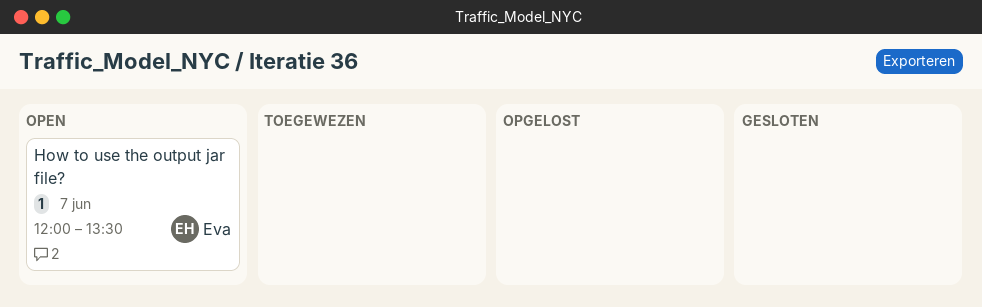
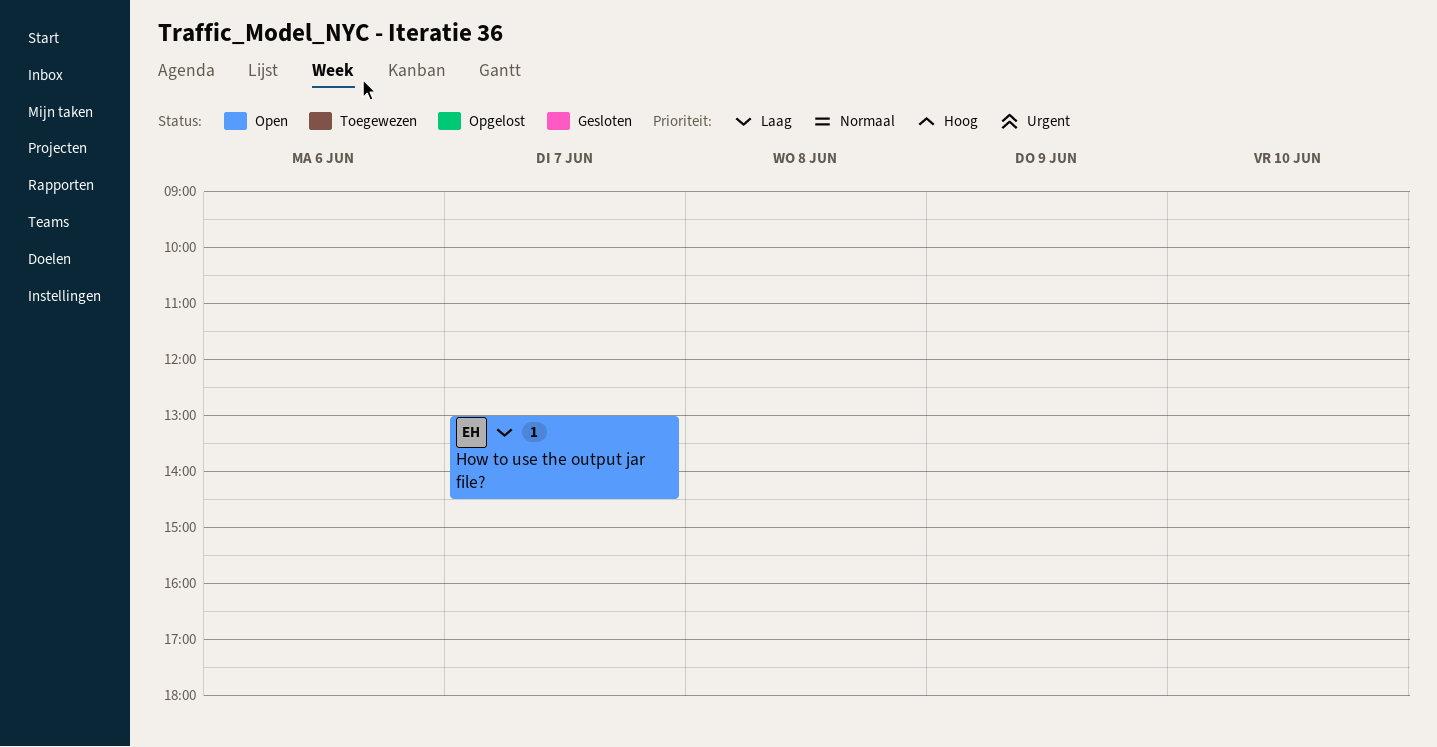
How to use the output jar file?, begins: 12:00 -> 13:00
How to use the output jar file?, ends: 13:30 -> 14:30

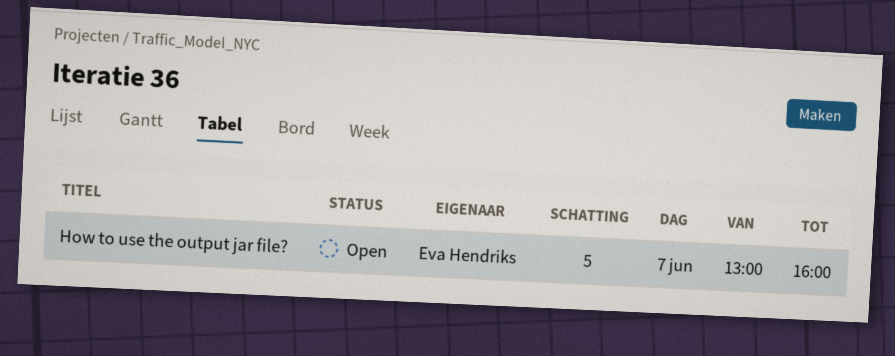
How to use the output jar file?, estimate: 1 -> 5
How to use the output jar file?, ends: 14:30 -> 16:00

